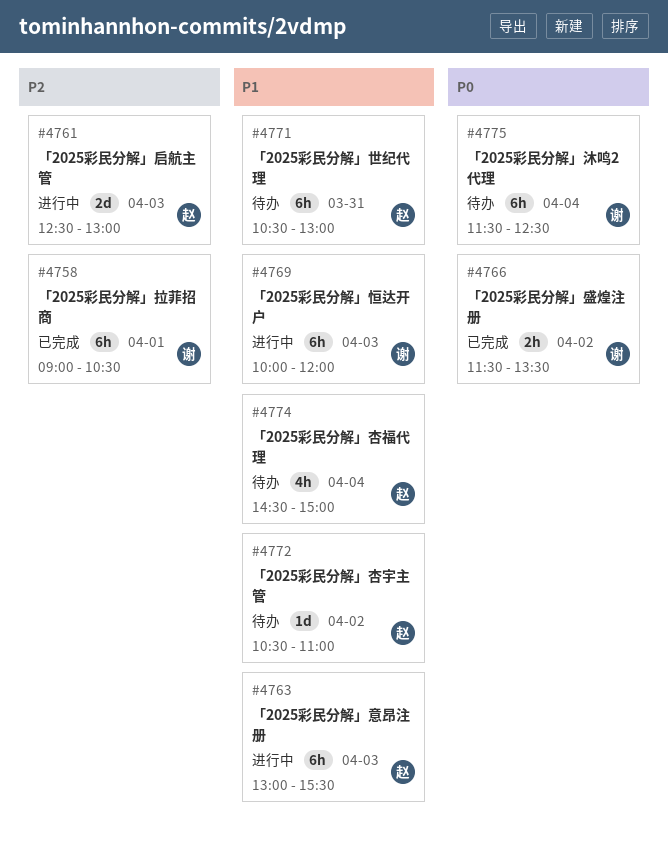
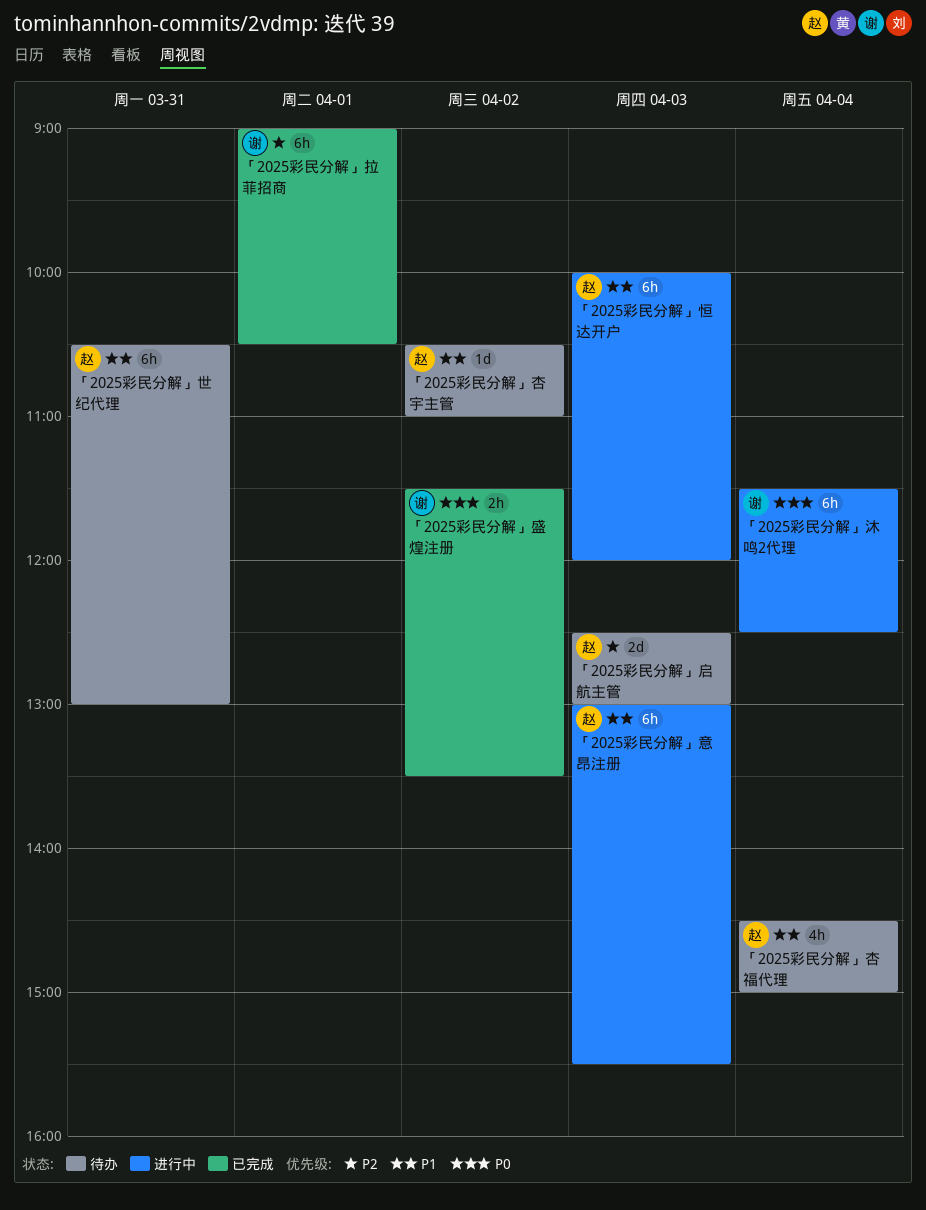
「2025彩民分解」启航主管, status: 进行中 -> 待办
「2025彩民分解」恒达开户, owner: 谢 -> 赵
「2025彩民分解」沐鸣2代理, status: 待办 -> 进行中

